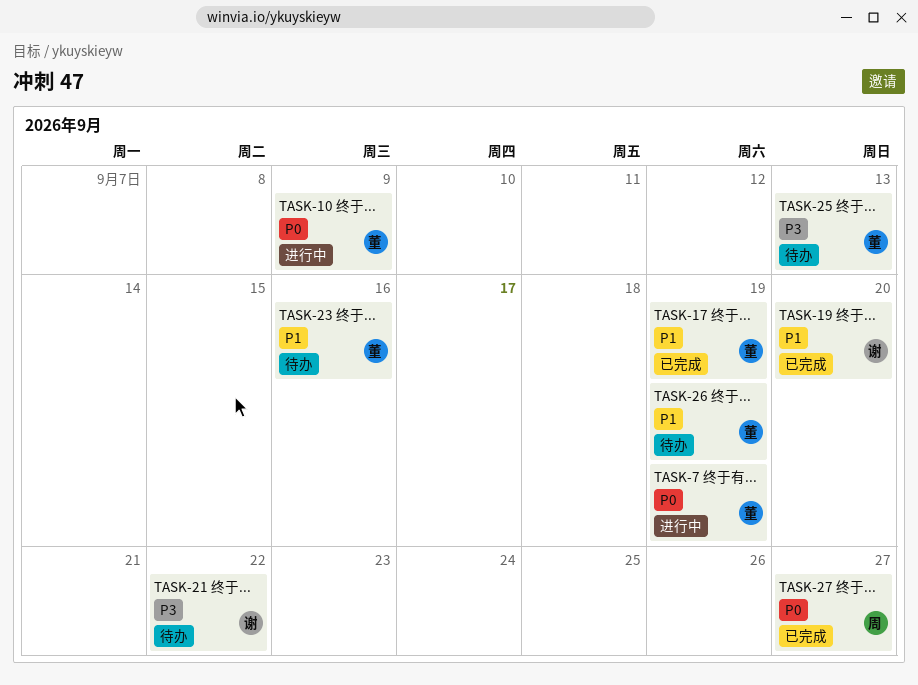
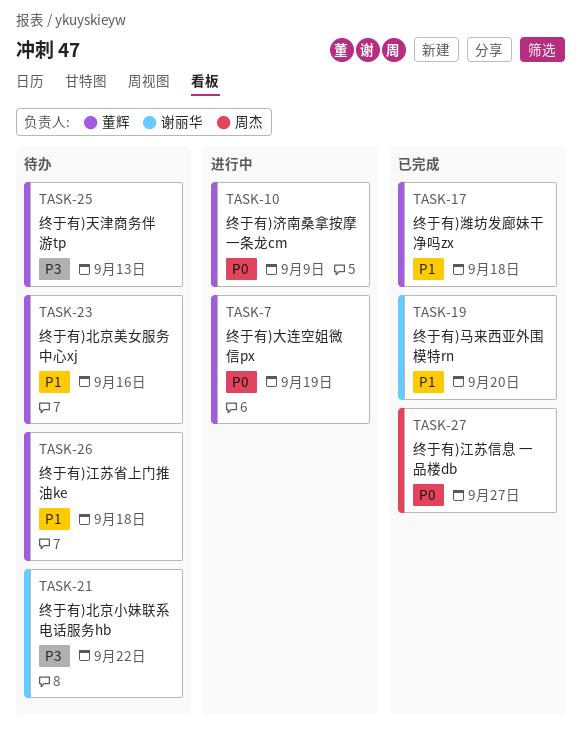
TASK-17, due: Sep 19 -> Sep 18
TASK-26, due: Sep 19 -> Sep 18

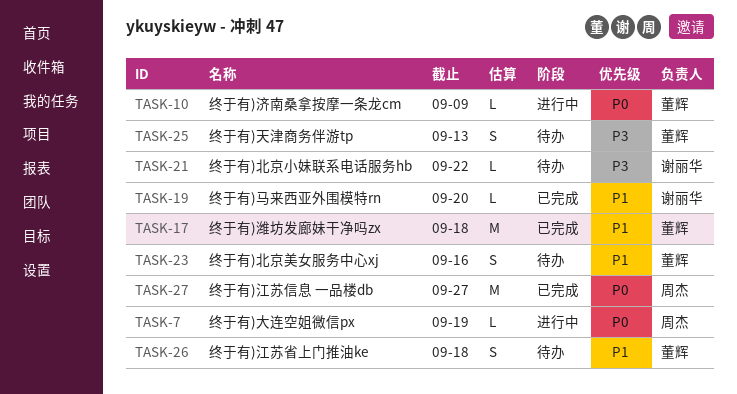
TASK-7, owner: 董辉 -> 周杰

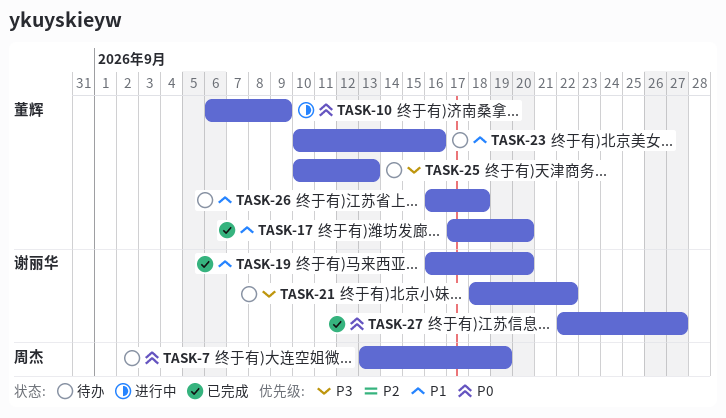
TASK-7, status: 进行中 -> 待办
TASK-17, due: Sep 18 -> Sep 20
TASK-27, owner: 周杰 -> 谢丽华

